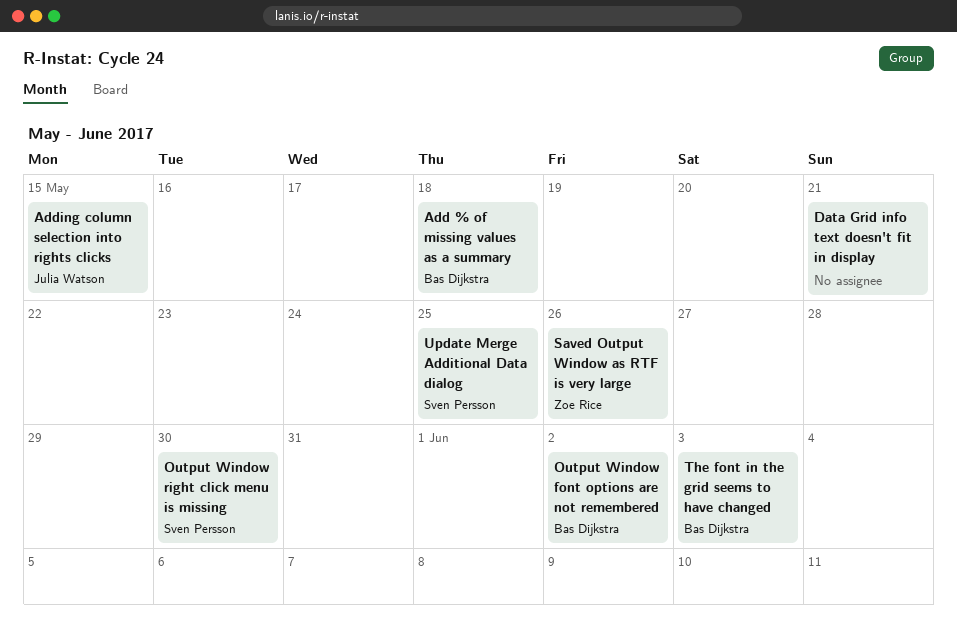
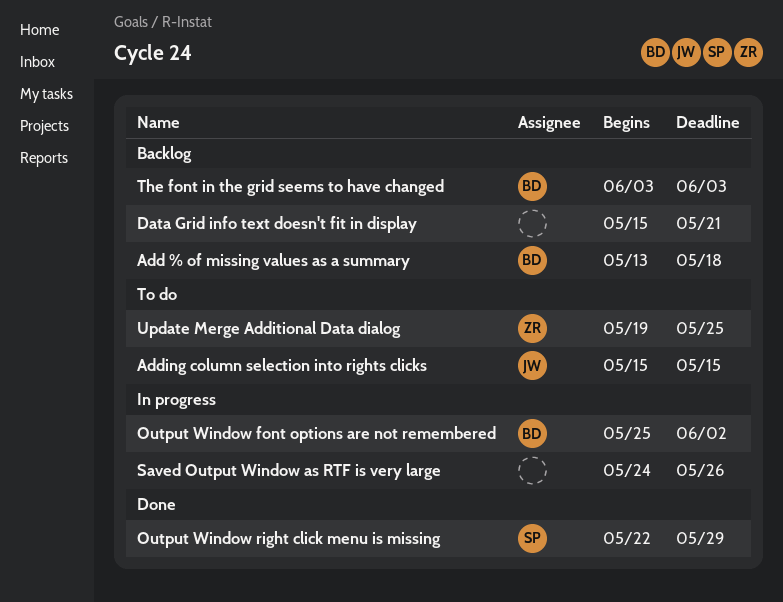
Output Window right click menu is missing, due: May 30 -> May 29
Saved Output Window as RTF is very large, owner: Zoe Rice -> none
Update Merge Additional Data dialog, owner: Sven Persson -> Zoe Rice

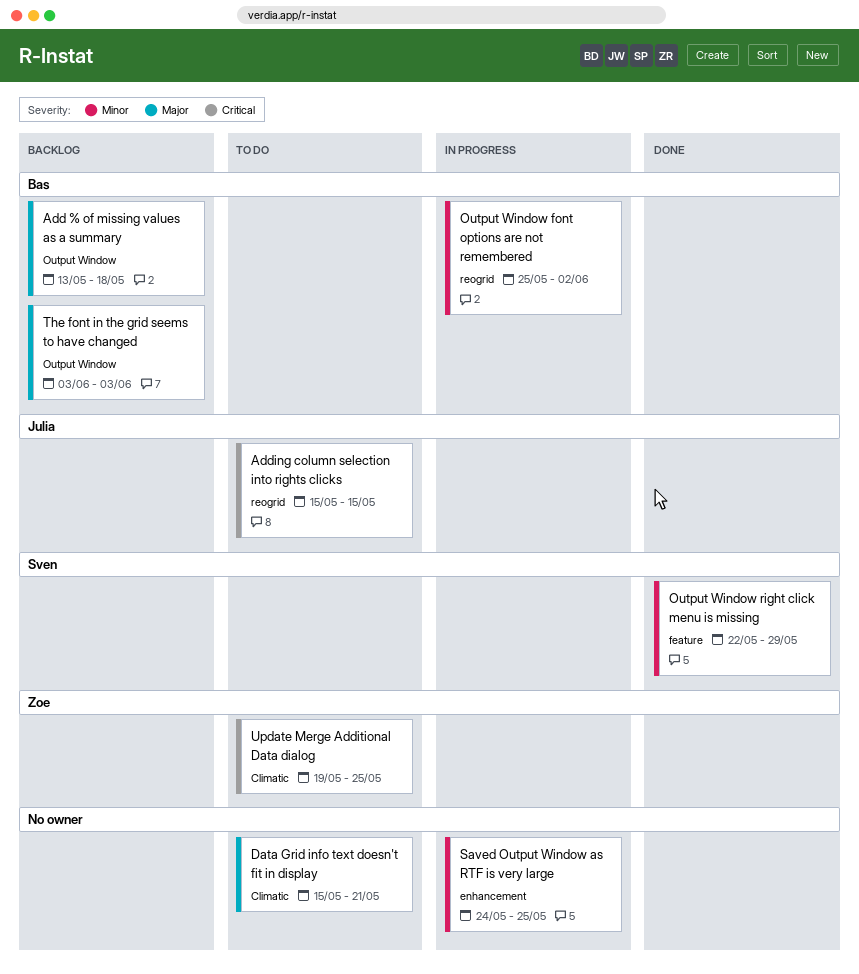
Data Grid info text doesn't fit in display, status: Backlog -> To do
Saved Output Window as RTF is very large, due: May 26 -> May 25

